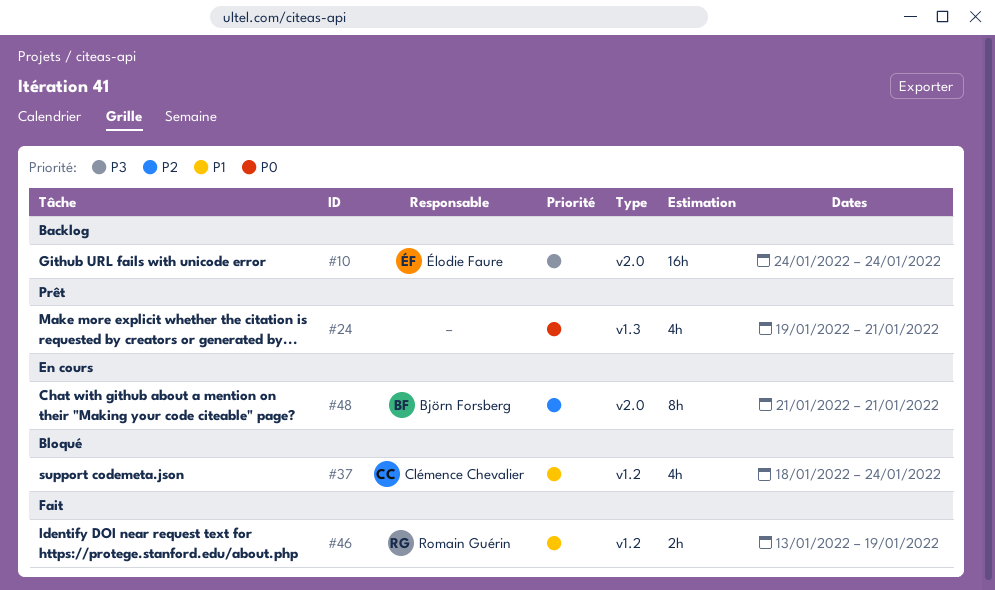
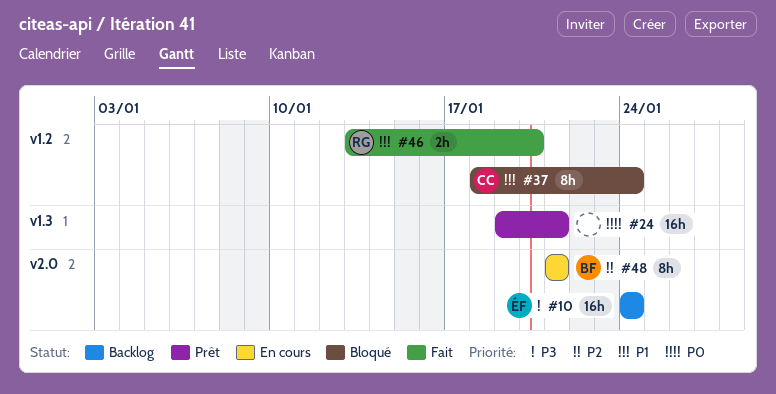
#24, estimate: 4h -> 16h
#37, estimate: 4h -> 8h
#46, due: Jan 19 -> Jan 20

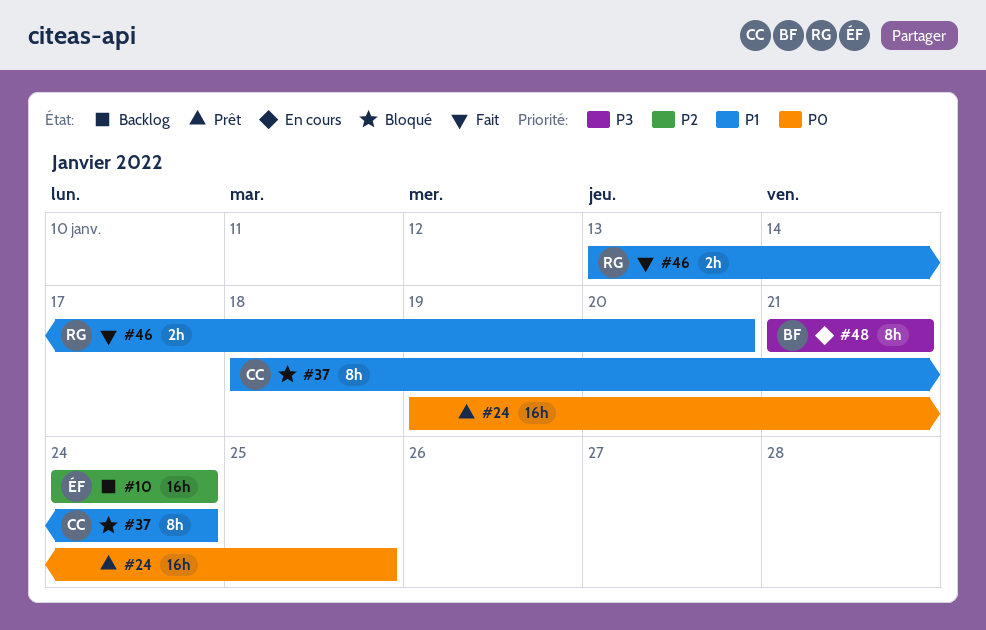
#10, priority: P3 -> P2
#24, due: Jan 21 -> Jan 25
#48, priority: P2 -> P3

